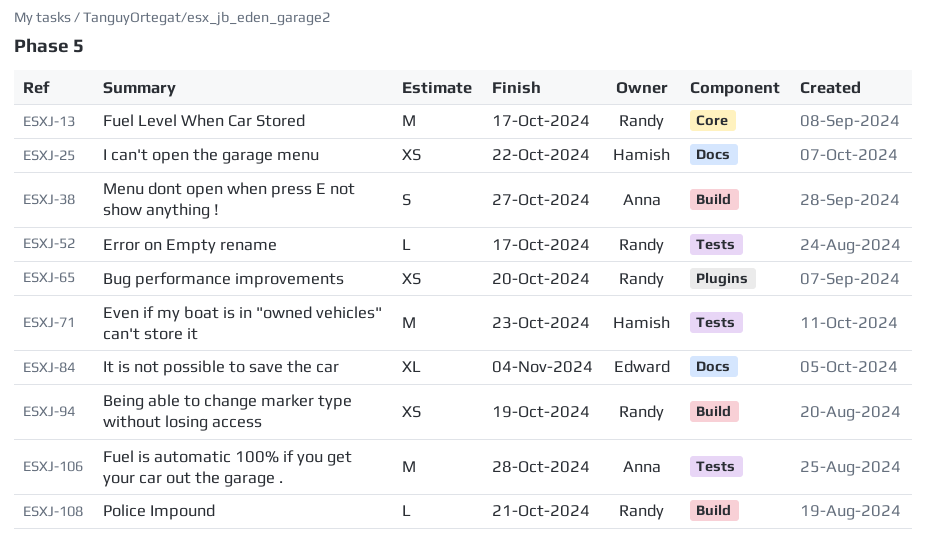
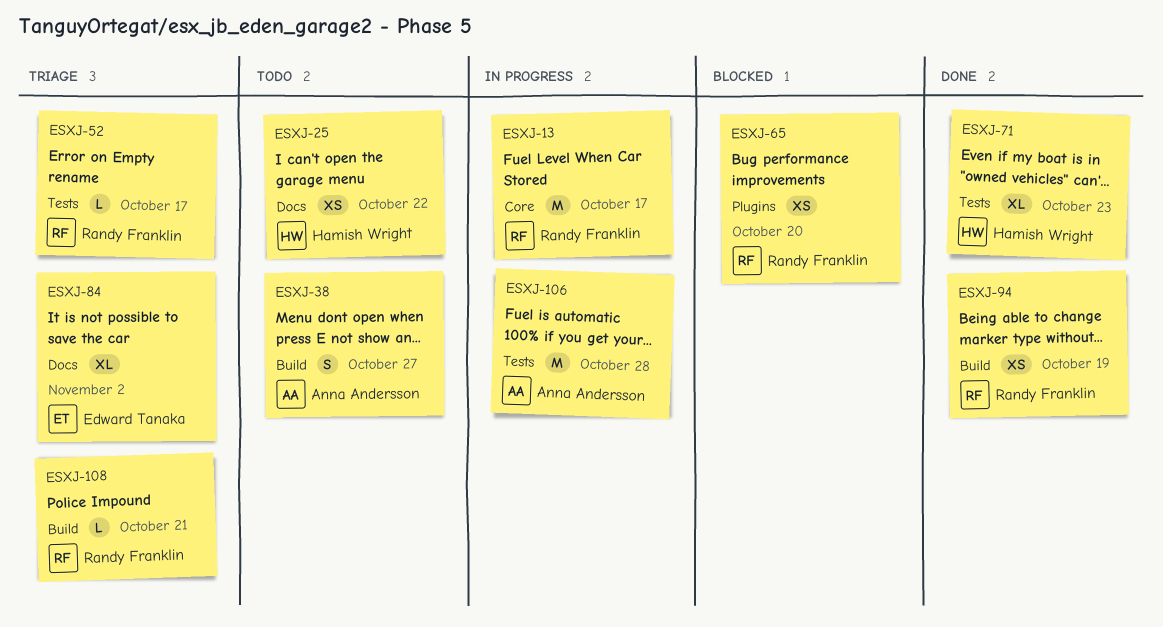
ESXJ-71, estimate: M -> XL
ESXJ-84, due: Nov 4 -> Nov 2

